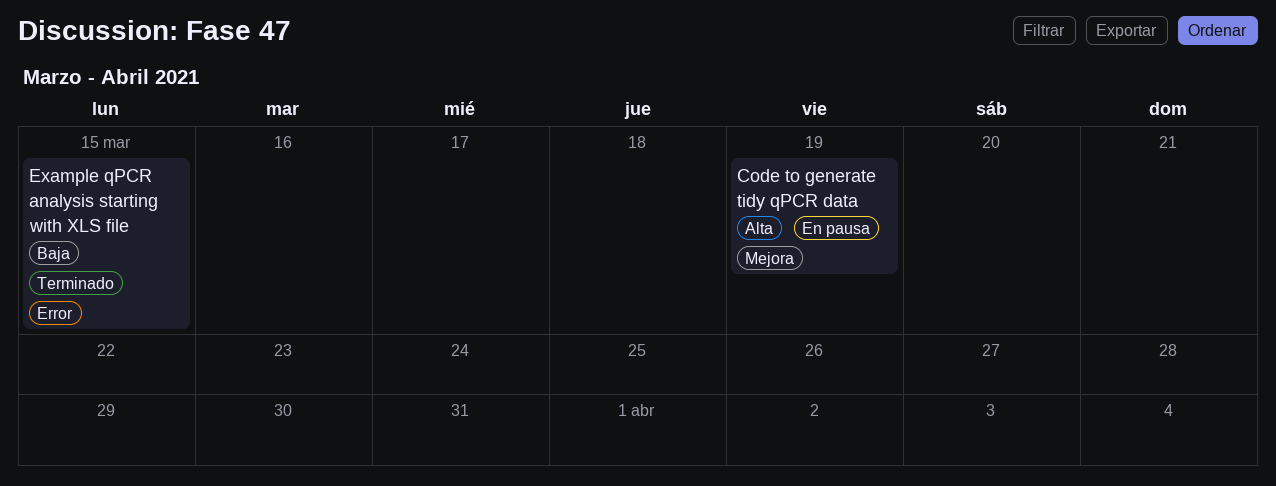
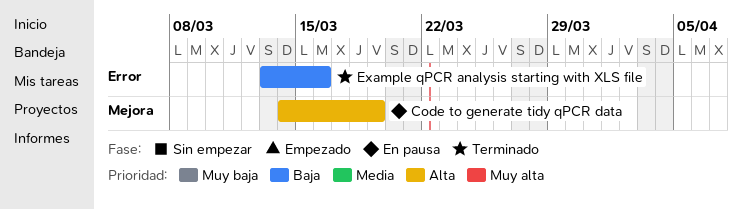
Example qPCR analysis starting with XLS file, due: Mar 15 -> Mar 16

